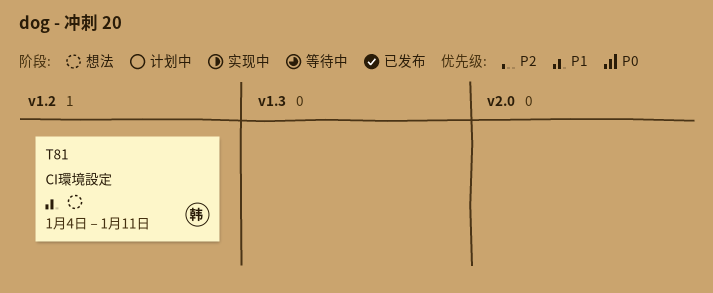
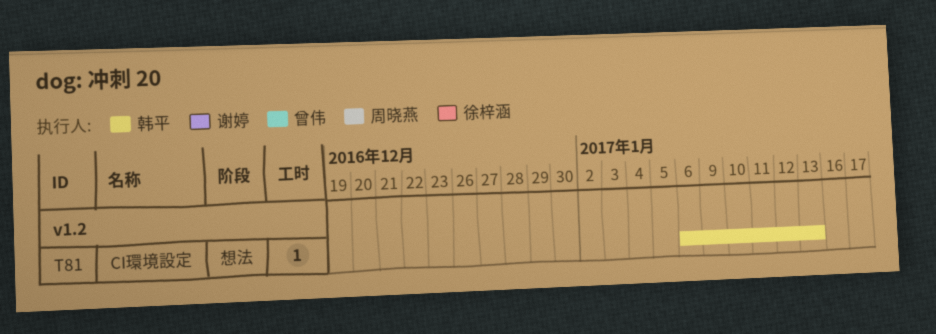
T81, start: Jan 4 -> Jan 6
T81, due: Jan 11 -> Jan 13

